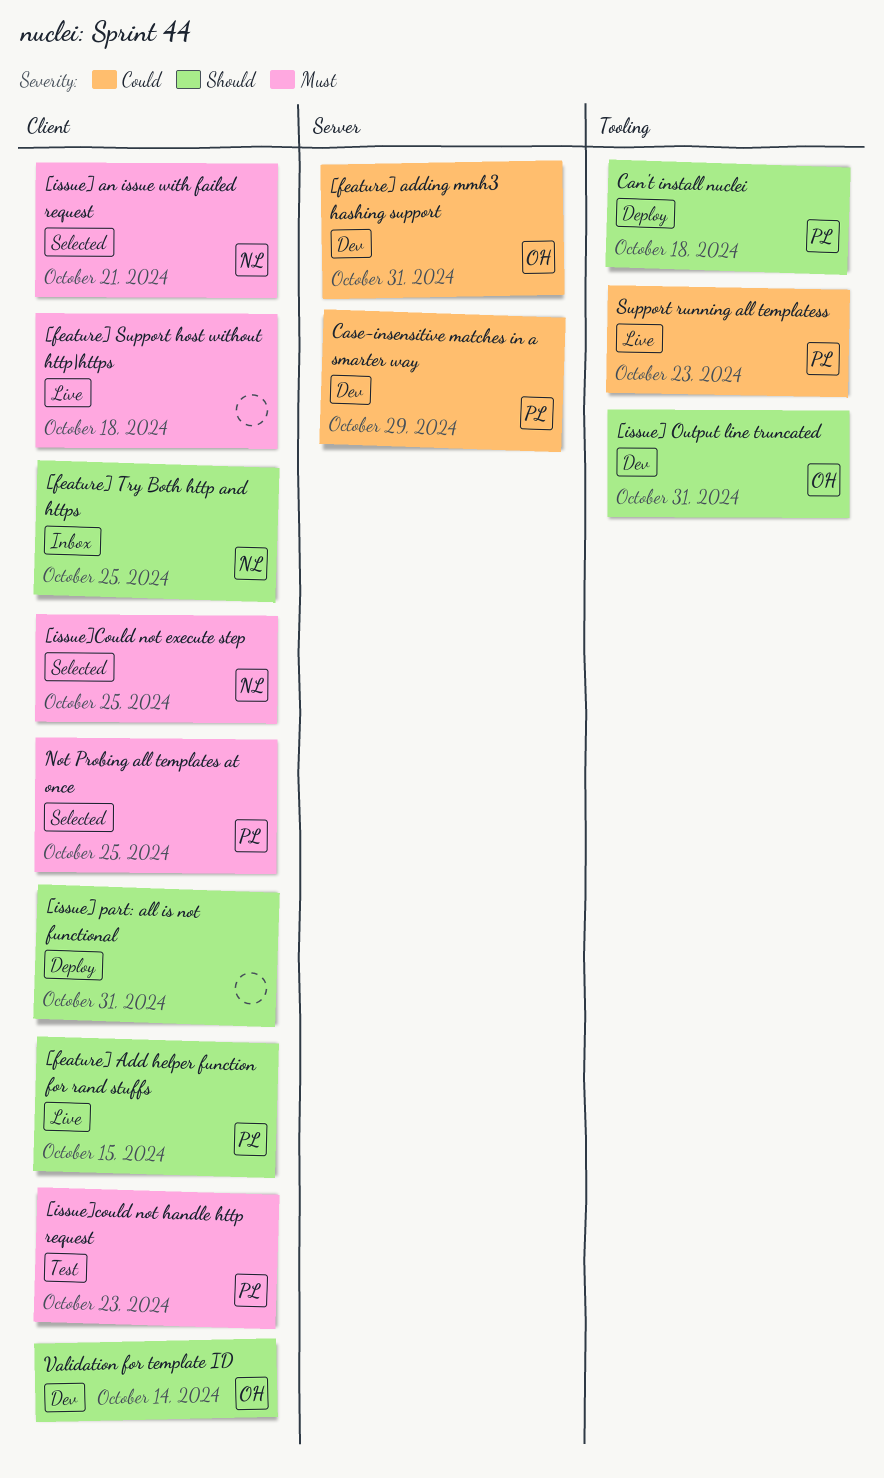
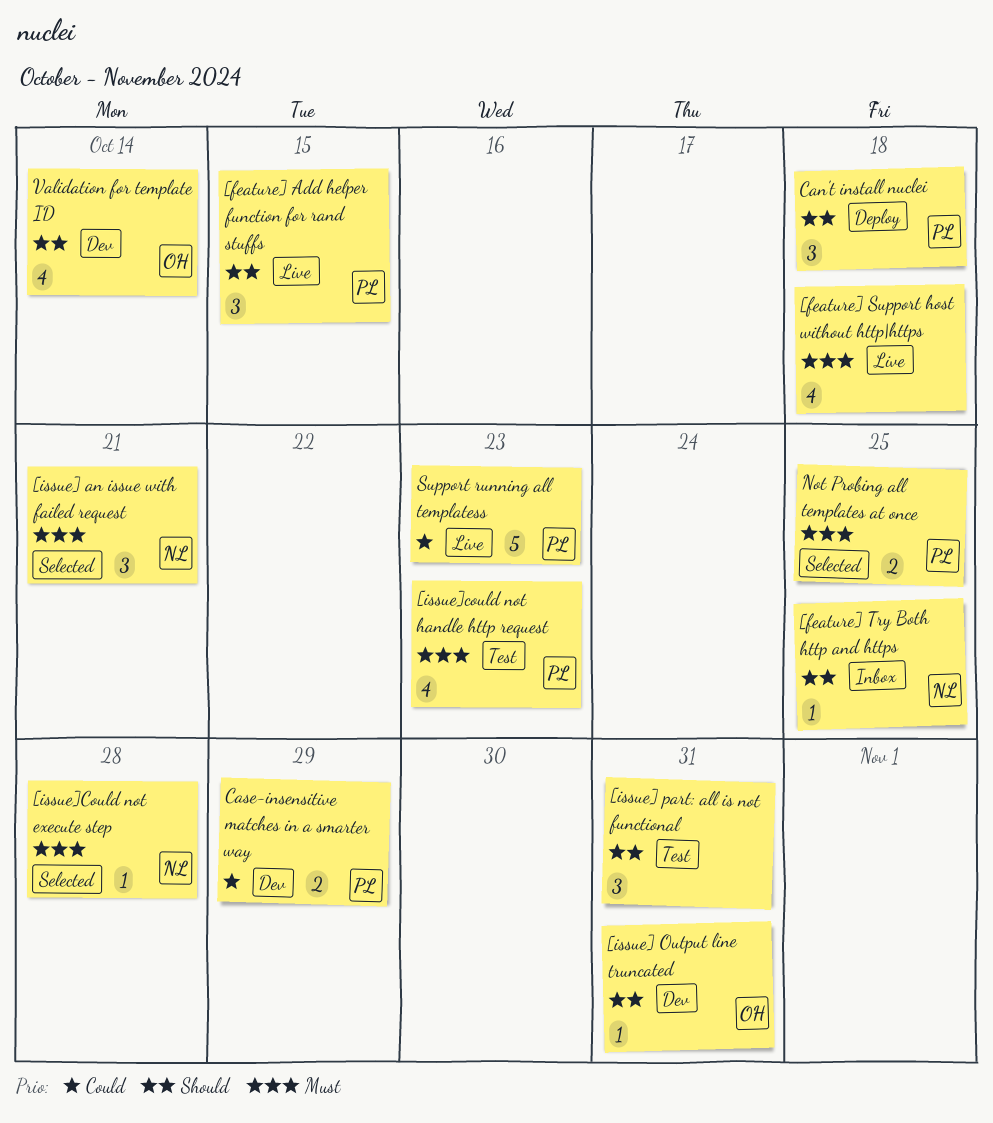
[feature] adding mmh3 hashing support: present -> none
[issue] part: all is not functional, status: Deploy -> Test
[issue]Could not execute step, due: Oct 25 -> Oct 28

